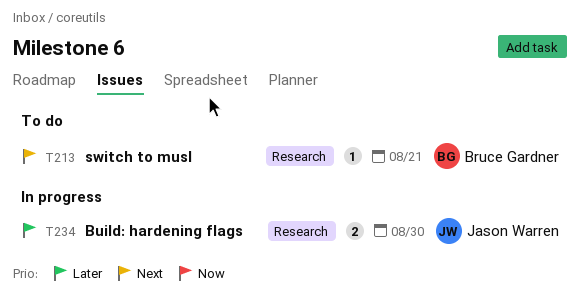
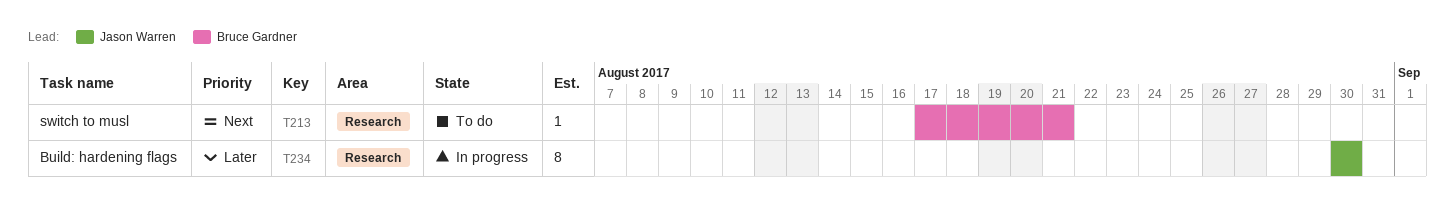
T234, estimate: 2 -> 8

